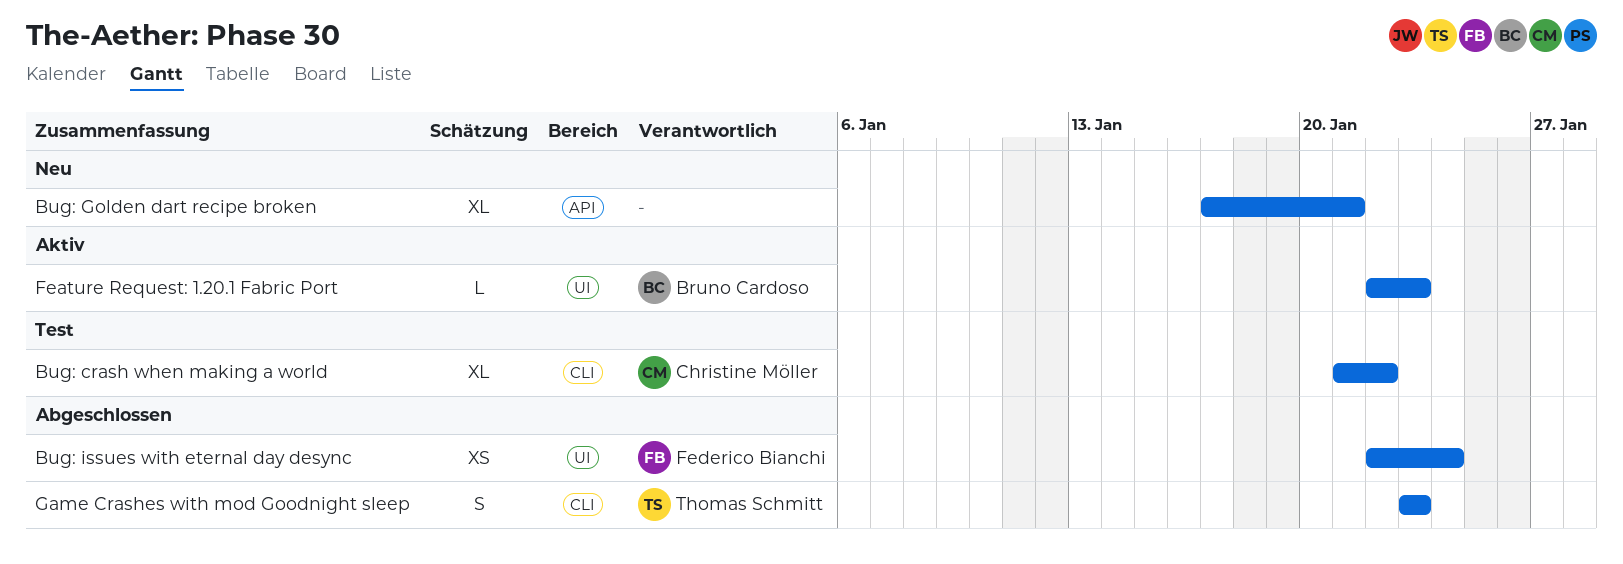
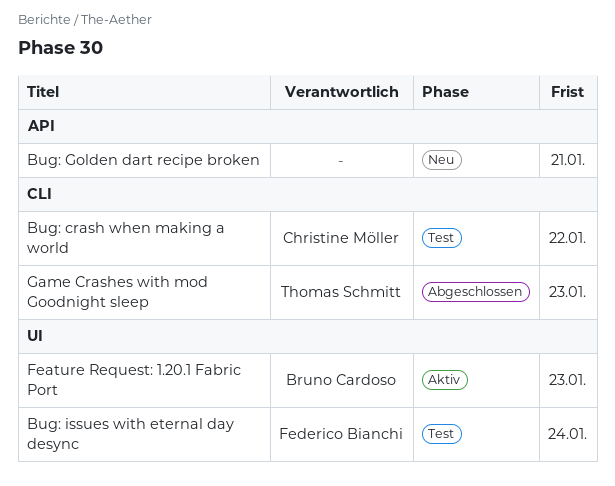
Bug: issues with eternal day desync, status: Abgeschlossen -> Test

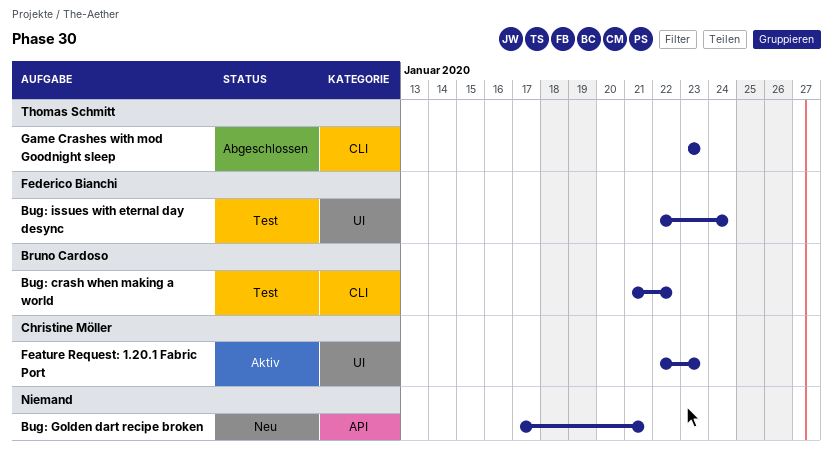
Bug: crash when making a world, owner: Christine Möller -> Bruno Cardoso
Feature Request: 1.20.1 Fabric Port, owner: Bruno Cardoso -> Christine Möller

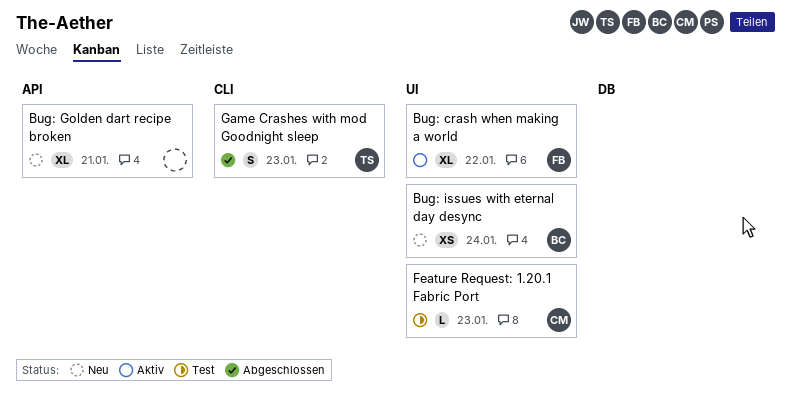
Bug: crash when making a world, status: Test -> Aktiv
Bug: crash when making a world, owner: Bruno Cardoso -> Federico Bianchi
Bug: crash when making a world, label: CLI -> UI
Bug: issues with eternal day desync, status: Test -> Neu
Bug: issues with eternal day desync, owner: Federico Bianchi -> Bruno Cardoso
Feature Request: 1.20.1 Fabric Port, status: Aktiv -> Test

